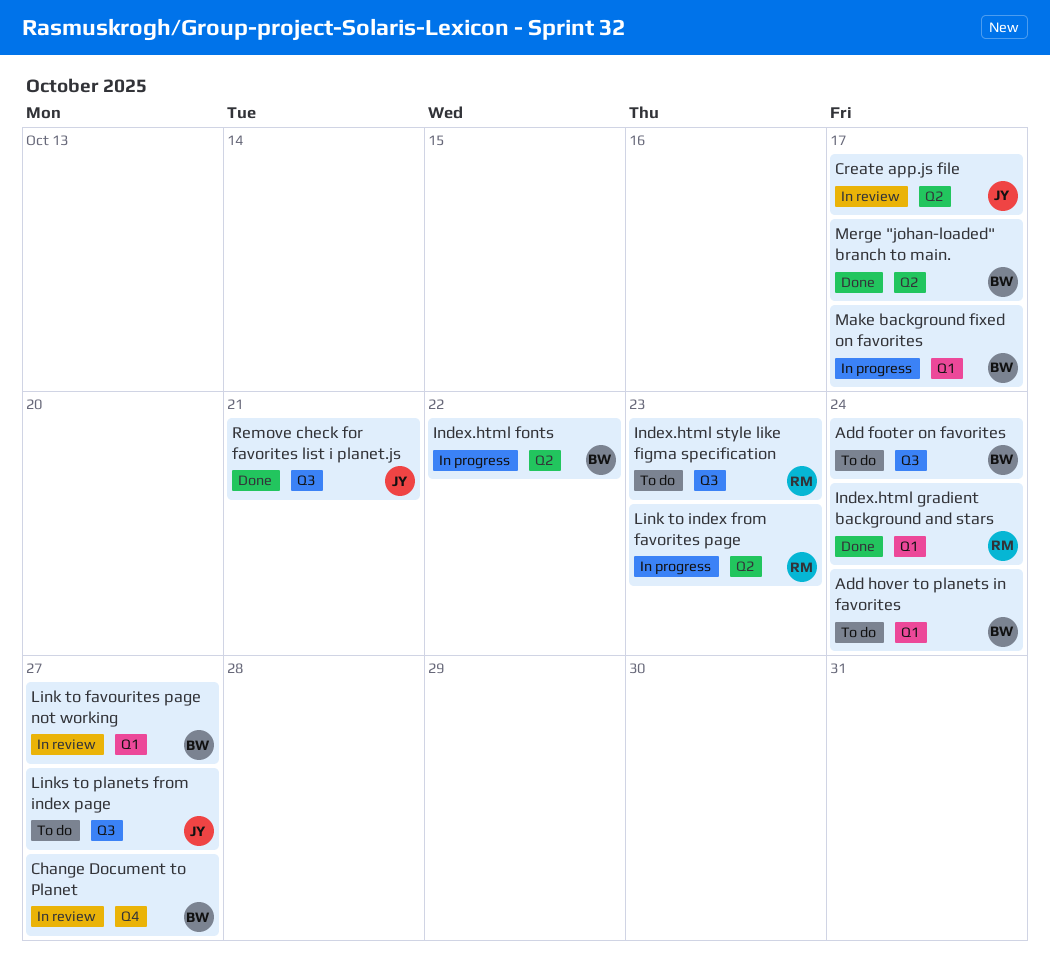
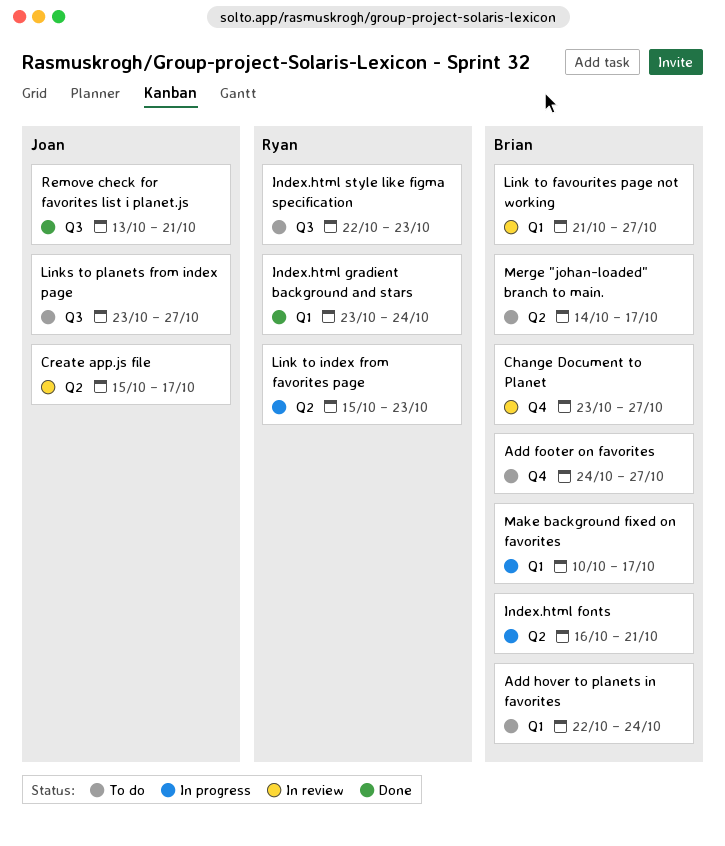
Add footer on favorites, label: Q3 -> Q4
Add footer on favorites, due: Oct 24 -> Oct 27
Index.html fonts, due: Oct 22 -> Oct 21
Merge "johan-loaded" branch to main., status: Done -> To do

